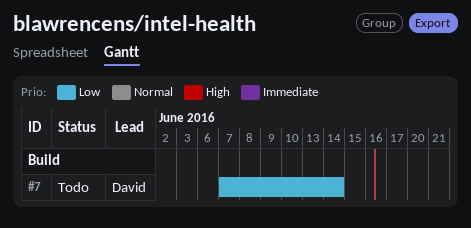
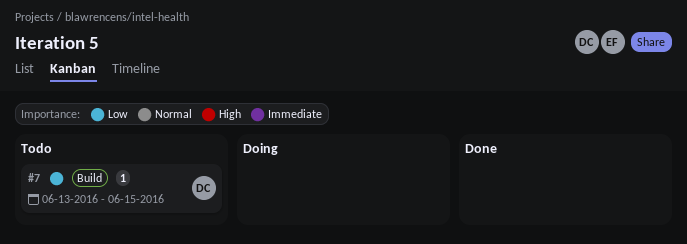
#7, start: Jun 7 -> Jun 13
#7, due: Jun 14 -> Jun 15

